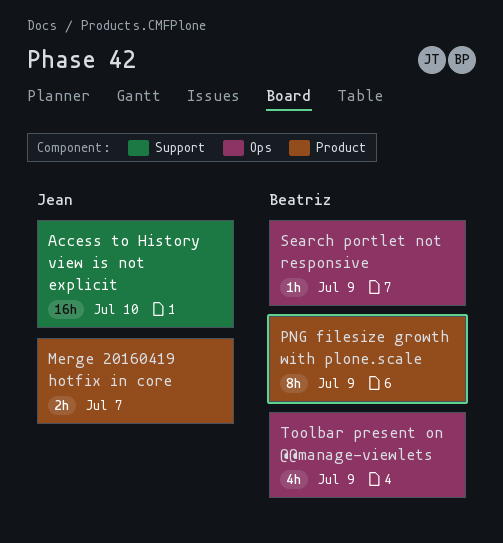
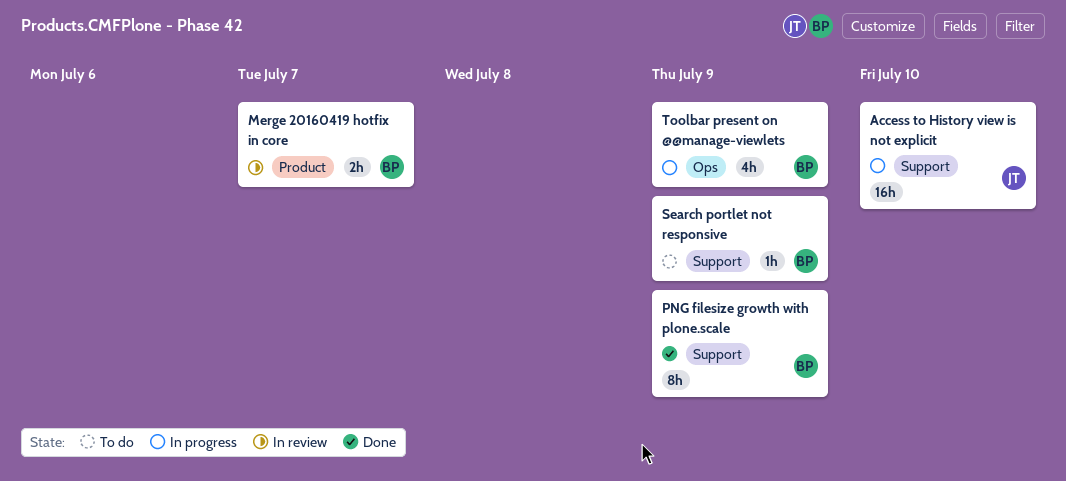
Merge 20160419 hotfix in core, owner: Jean -> Beatriz
PNG filesize growth with plone.scale, label: Product -> Support
Search portlet not responsive, label: Ops -> Support

